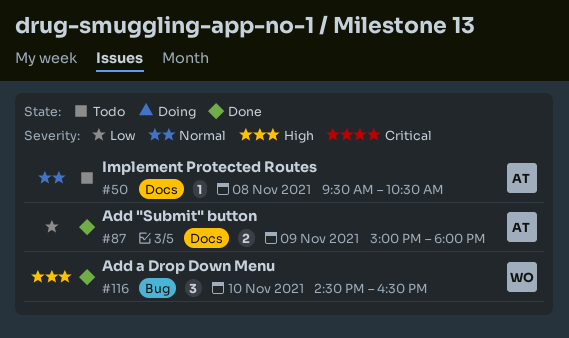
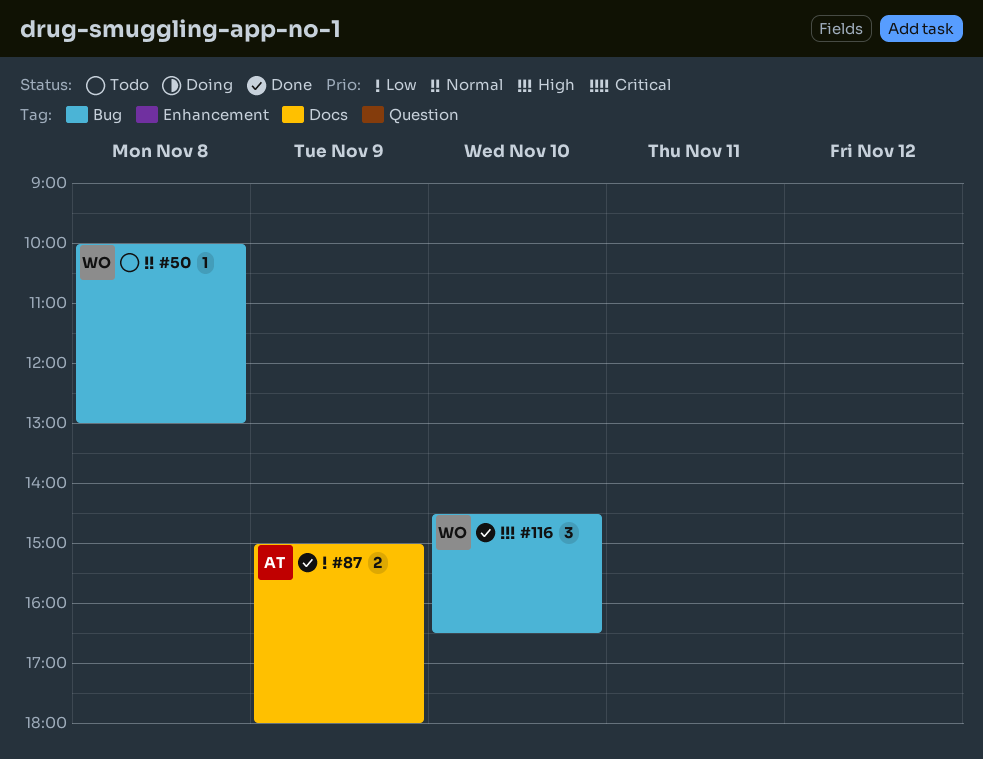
#50, owner: AT -> WO
#50, label: Docs -> Bug
#50, begins: 09:30 -> 10:00
#50, ends: 10:30 -> 13:00

